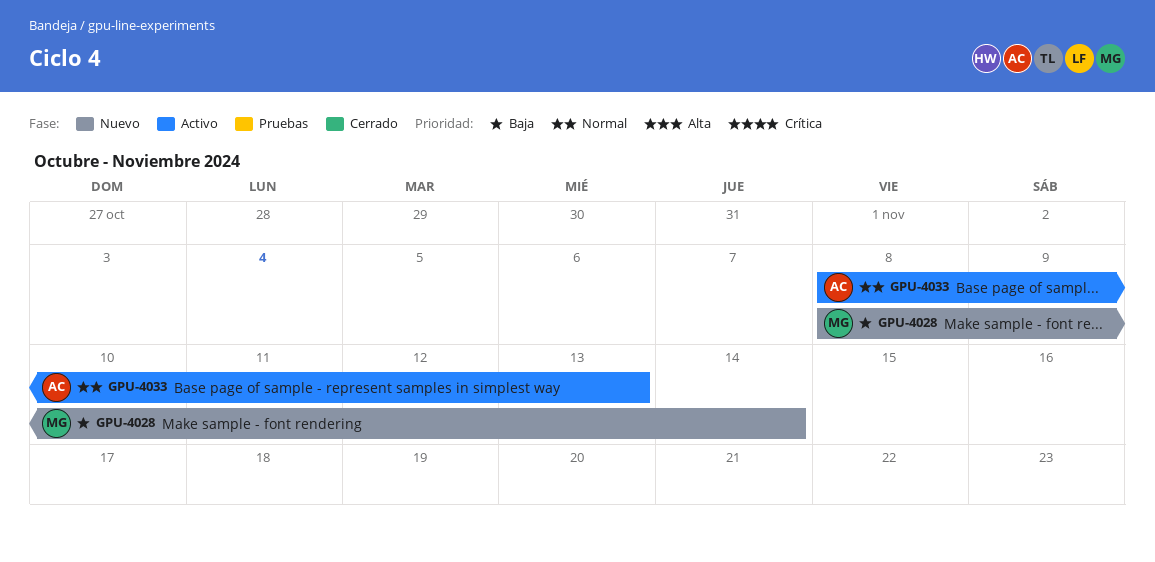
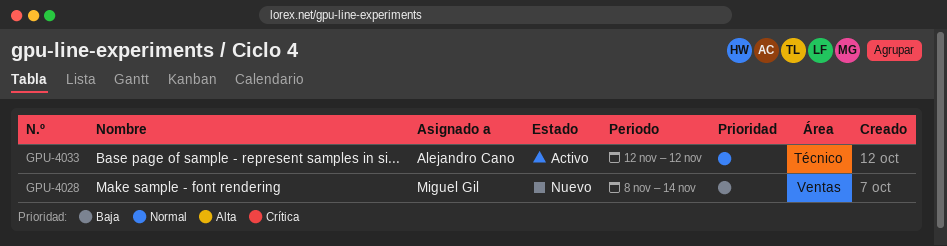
GPU-4033, start: Nov 8 -> Nov 12
GPU-4033, due: Nov 13 -> Nov 12

